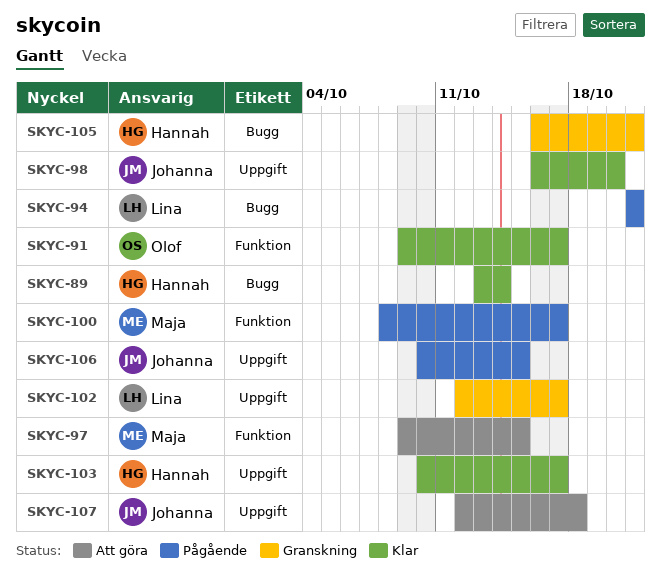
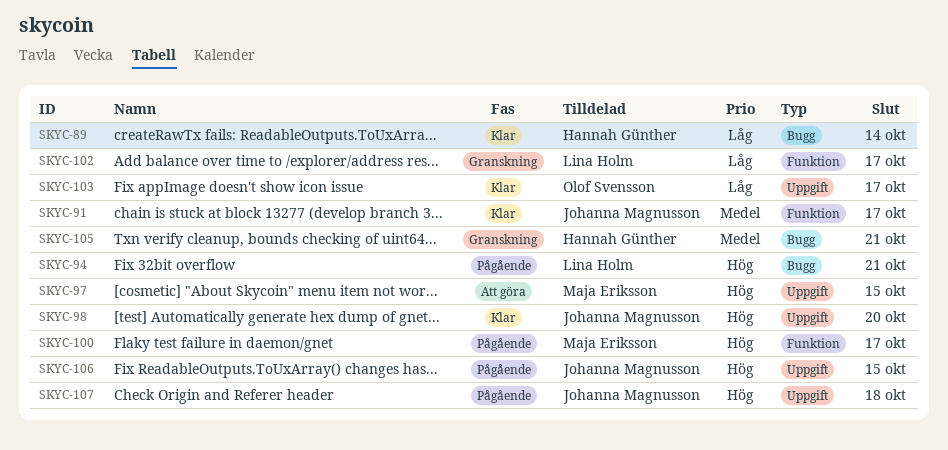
SKYC-91, owner: Olof Svensson -> Johanna Magnusson
SKYC-97, label: Funktion -> Uppgift
SKYC-102, label: Uppgift -> Funktion
SKYC-103, owner: Hannah Günther -> Olof Svensson
SKYC-107, status: Att göra -> Pågående

